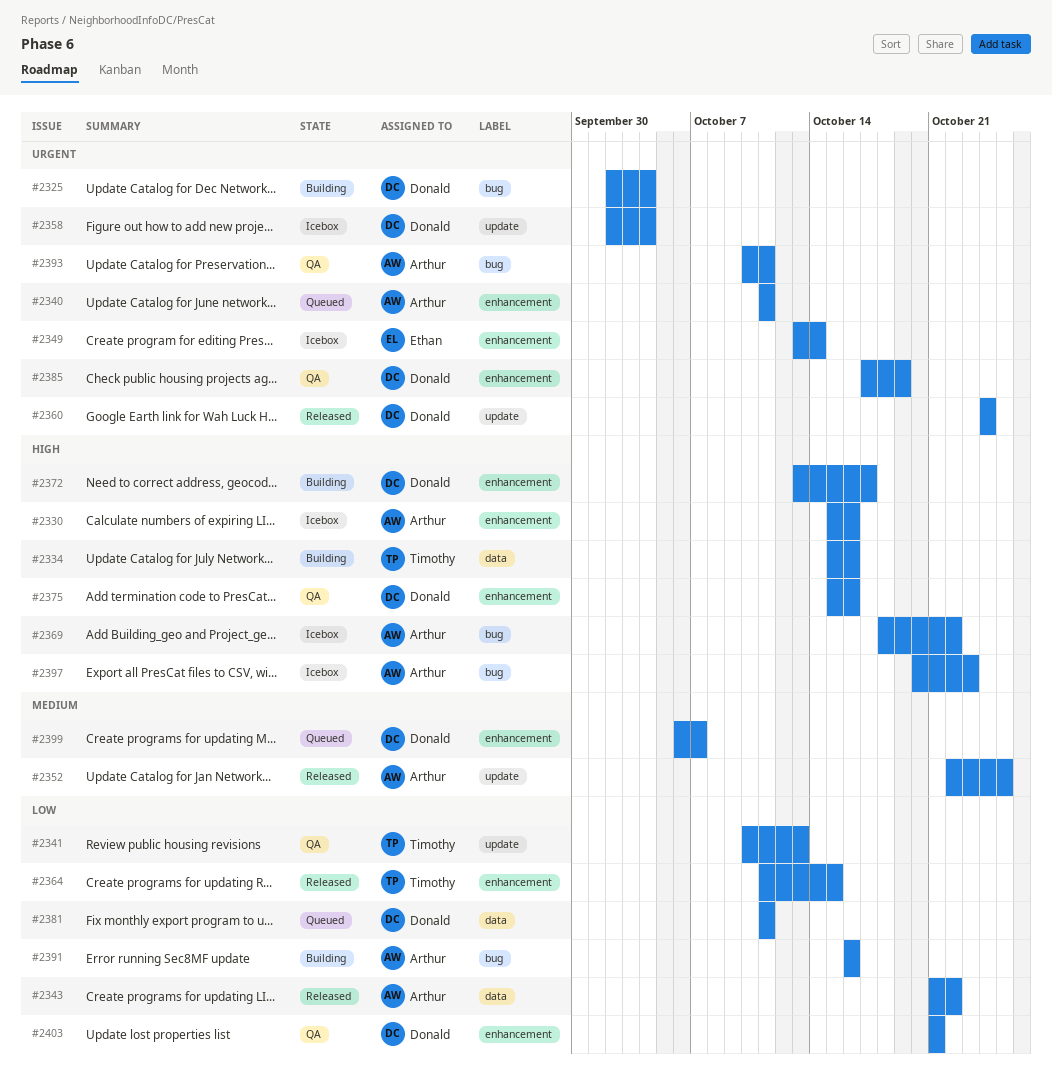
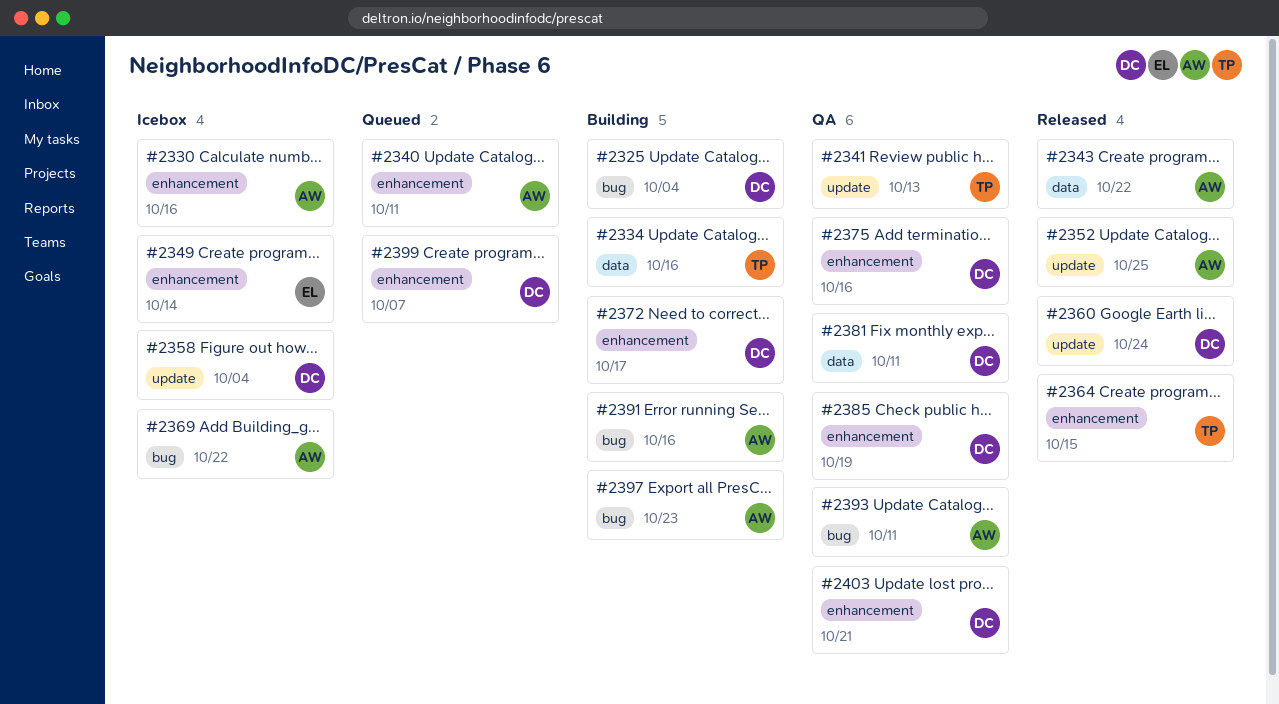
#2381, status: Queued -> QA
#2397, status: Icebox -> Building

